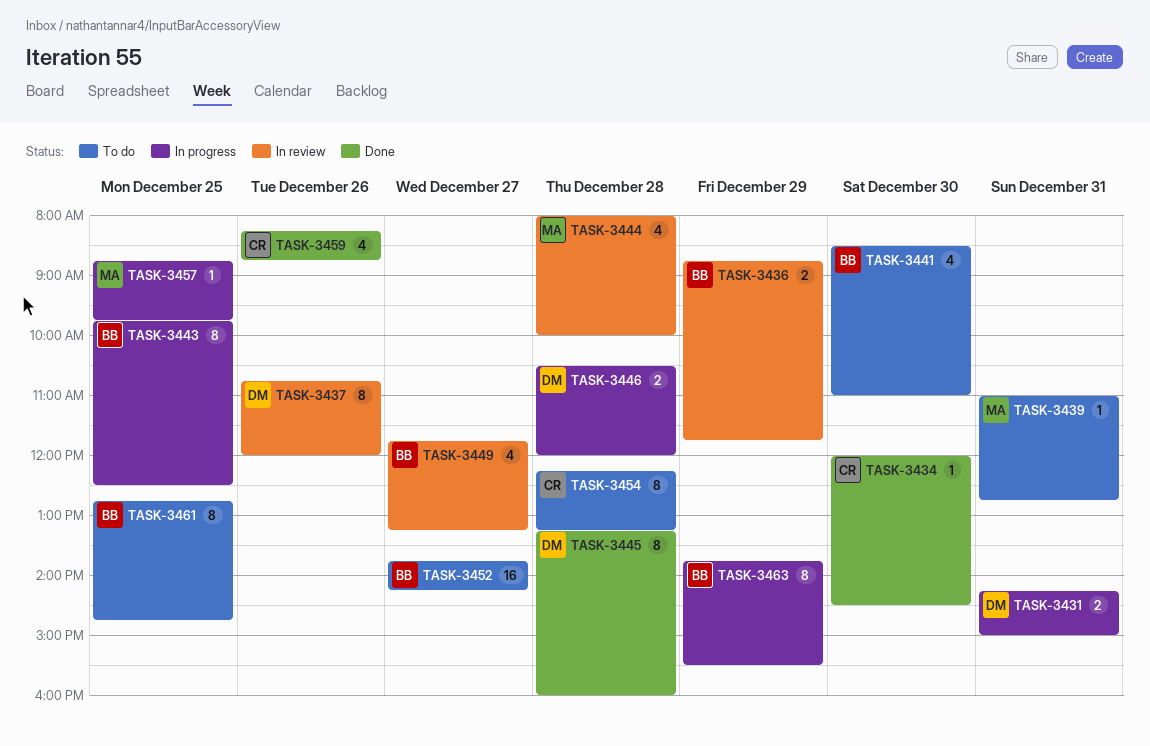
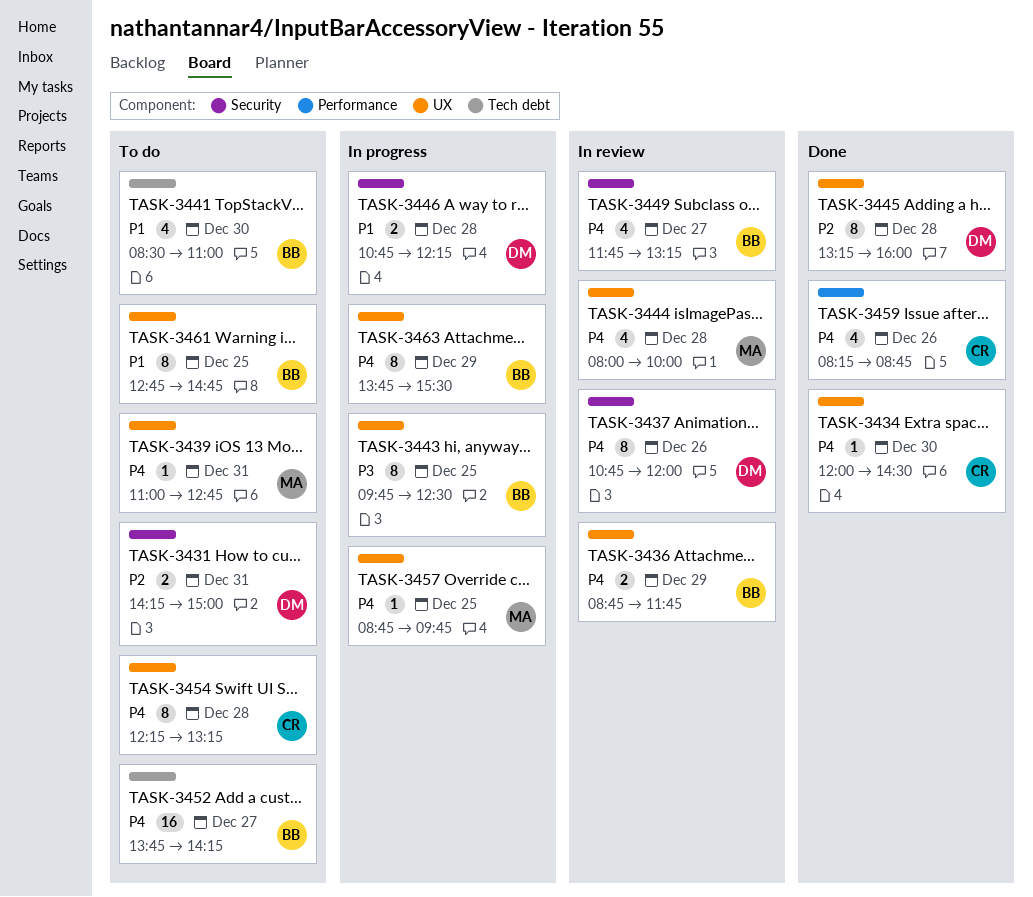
TASK-3431, status: In progress -> To do
TASK-3446, begins: 10:30 -> 10:45
TASK-3446, ends: 12:00 -> 12:15

